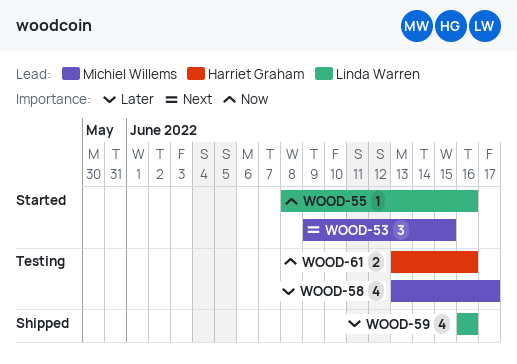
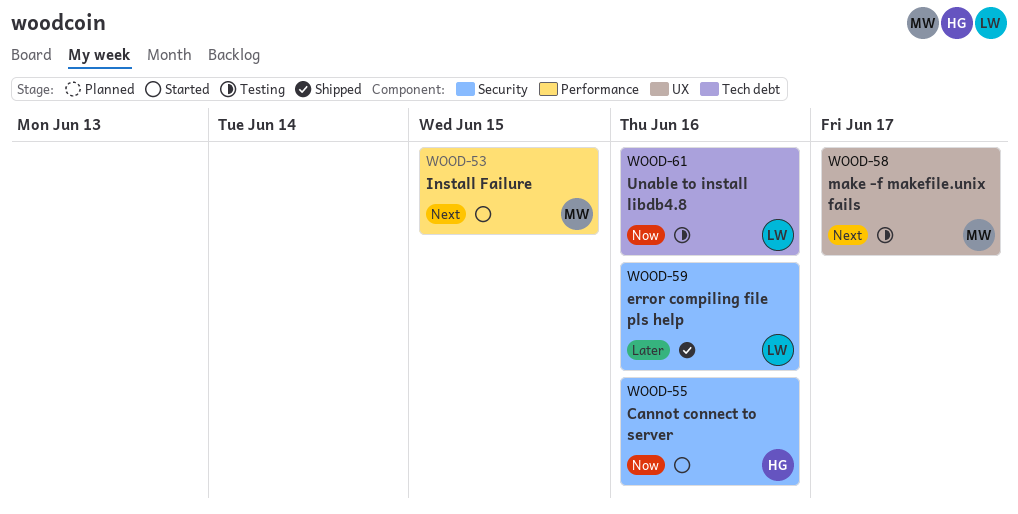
WOOD-55, owner: Linda Warren -> Harriet Graham
WOOD-58, priority: Later -> Next
WOOD-61, owner: Harriet Graham -> Linda Warren

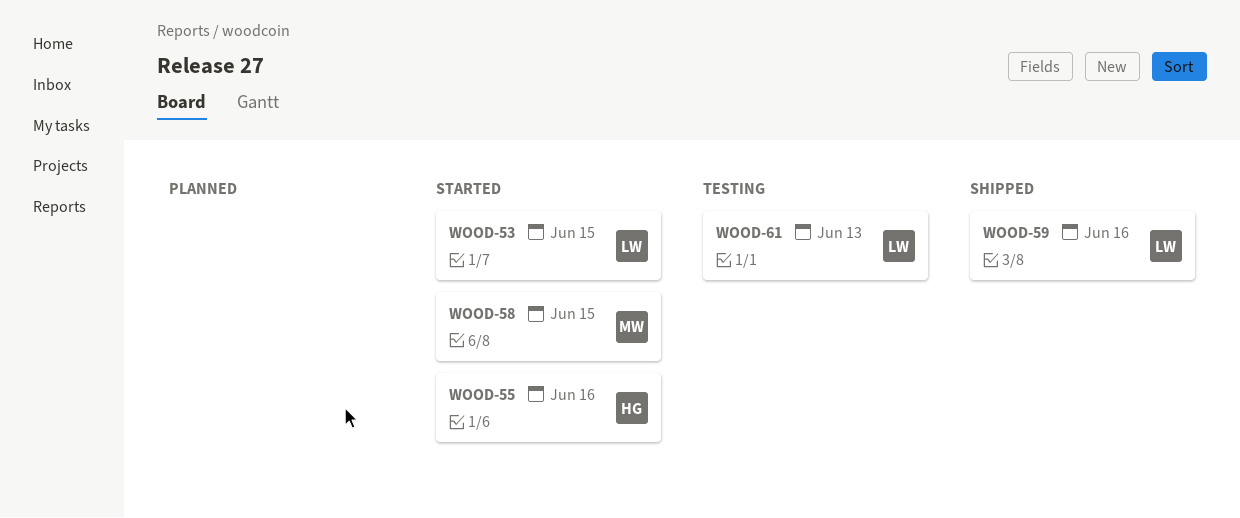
WOOD-53, owner: MW -> LW
WOOD-58, status: Testing -> Started
WOOD-58, due: Jun 17 -> Jun 15
WOOD-61, due: Jun 16 -> Jun 13

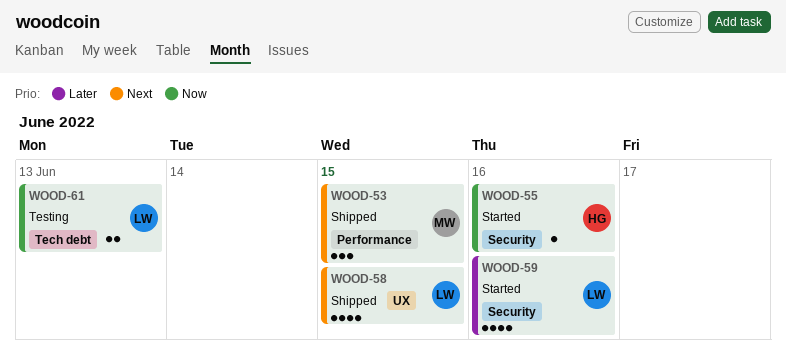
WOOD-53, status: Started -> Shipped
WOOD-53, owner: LW -> MW
WOOD-58, status: Started -> Shipped
WOOD-58, owner: MW -> LW
WOOD-59, status: Shipped -> Started

